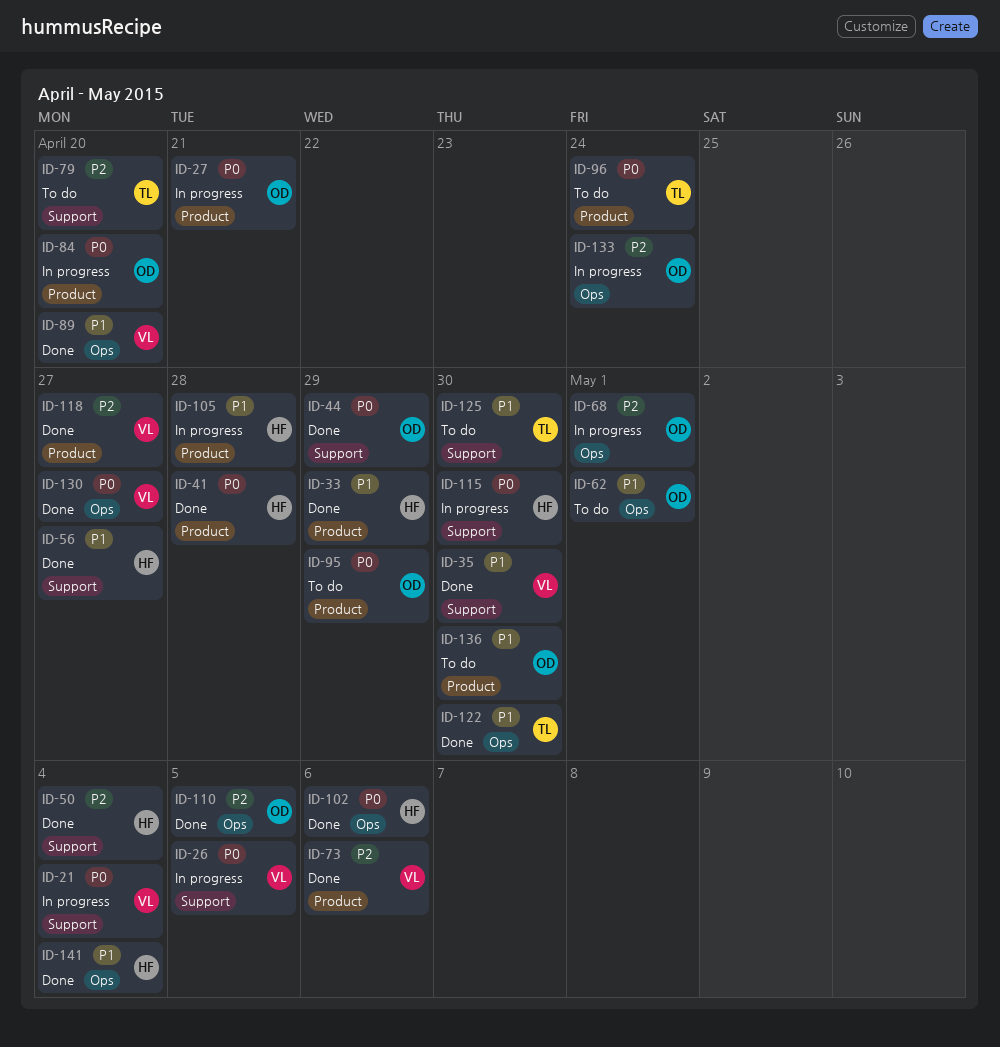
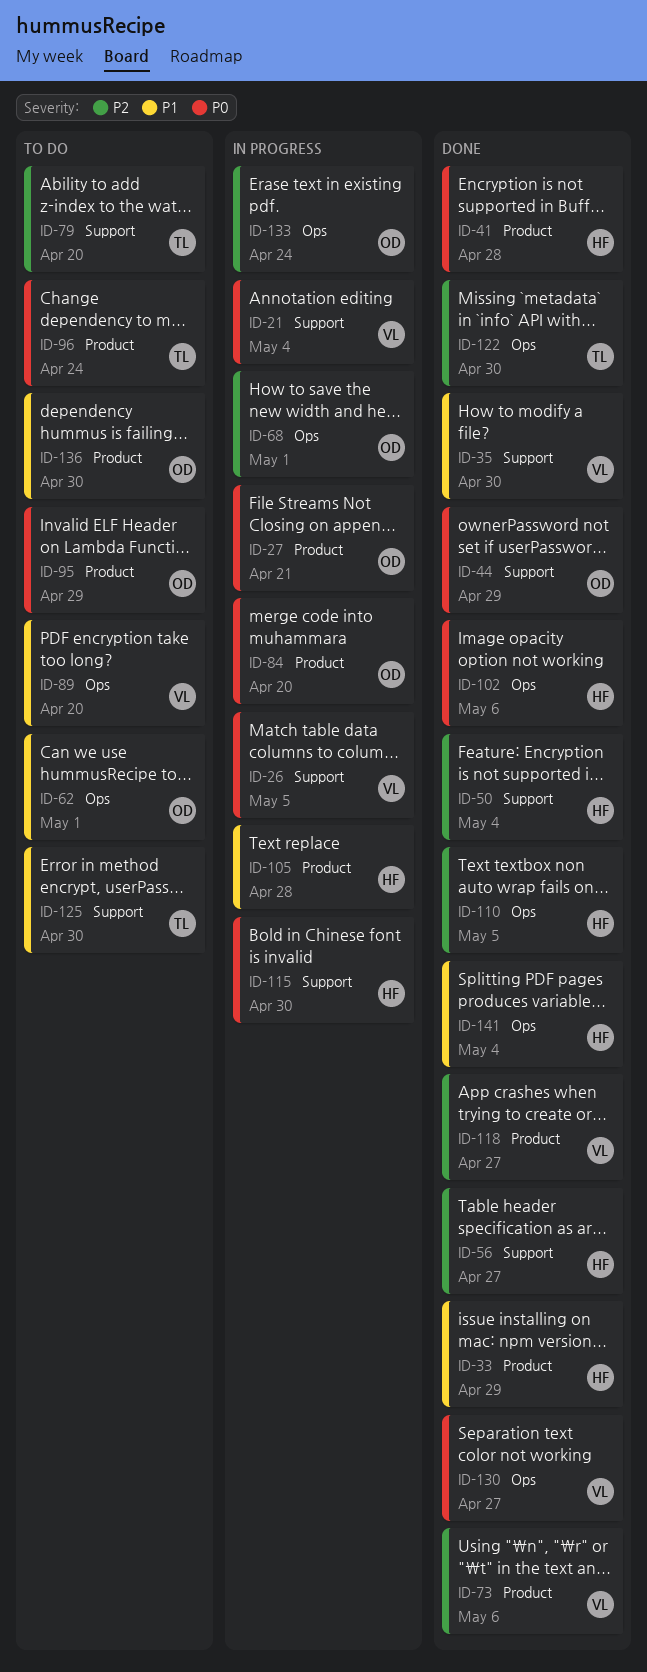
ID-56, priority: P1 -> P2
ID-89, status: Done -> To do
ID-110, owner: OD -> HF
ID-122, priority: P1 -> P2

